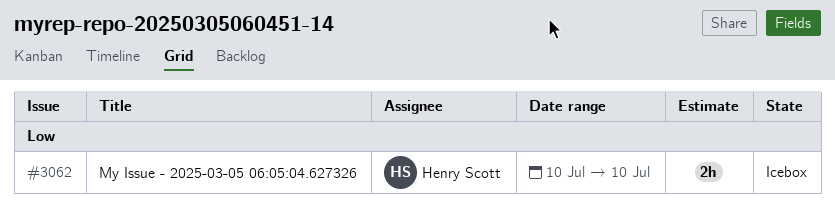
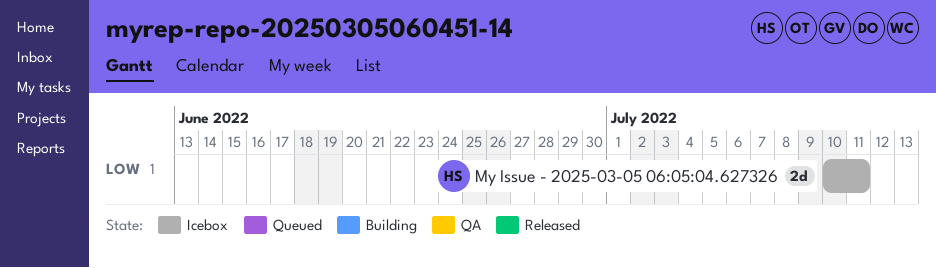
My Issue - 2025-03-05 06:05:04.627326, estimate: 2h -> 2d
My Issue - 2025-03-05 06:05:04.627326, due: Jul 10 -> Jul 11

